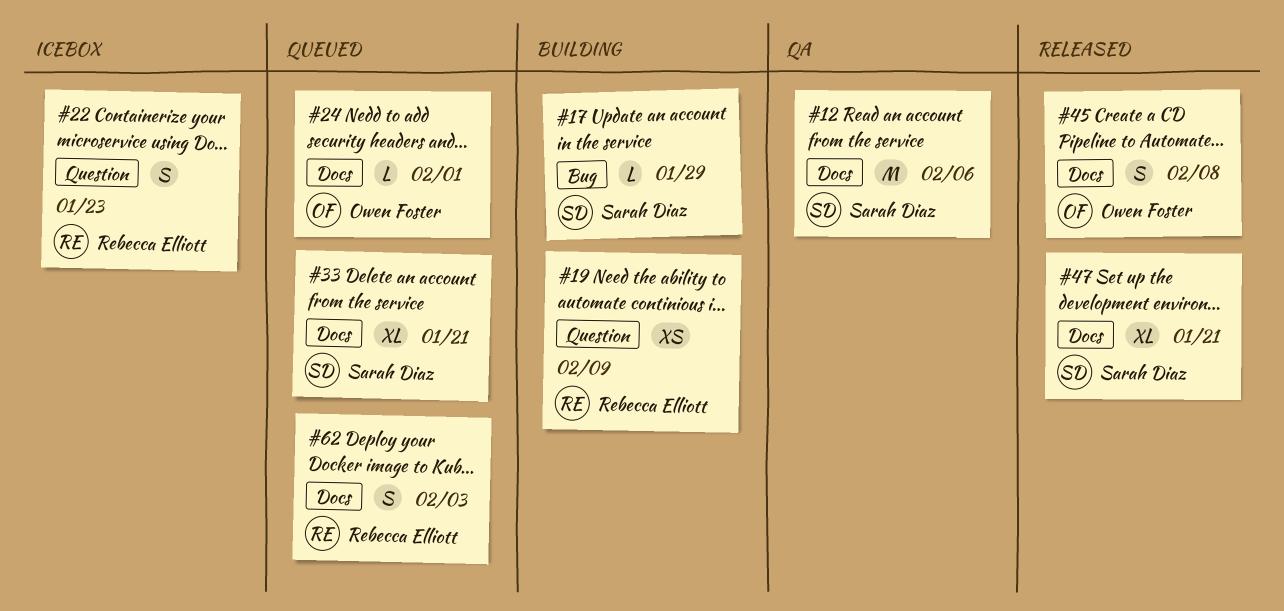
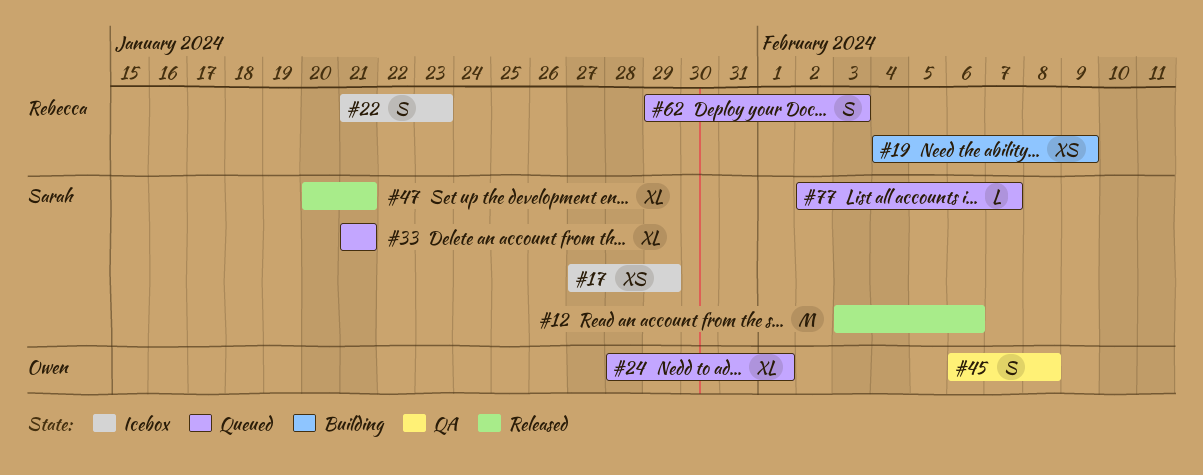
#12, status: QA -> Released
#17, status: Building -> Icebox
#17, estimate: L -> XS
#24, estimate: L -> XL
#45, status: Released -> QA
#77: none -> present

